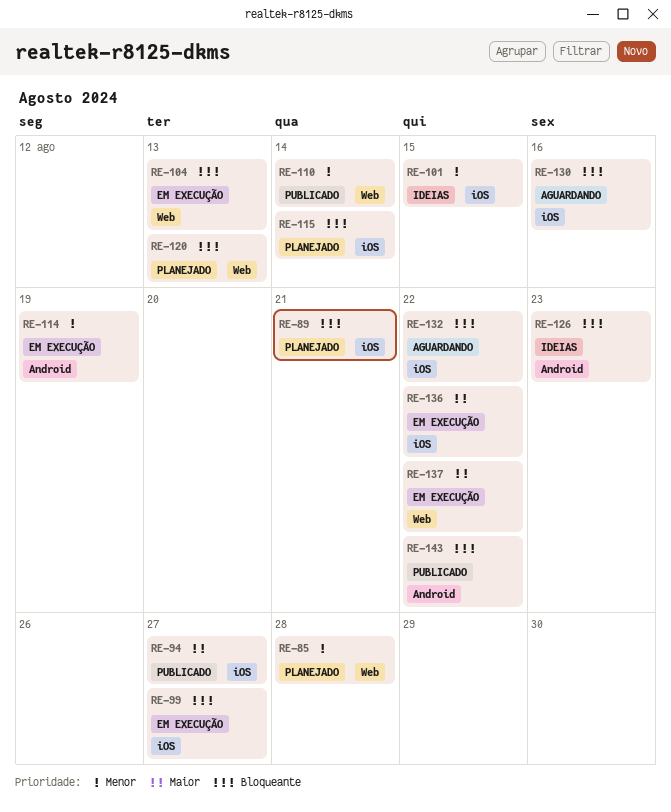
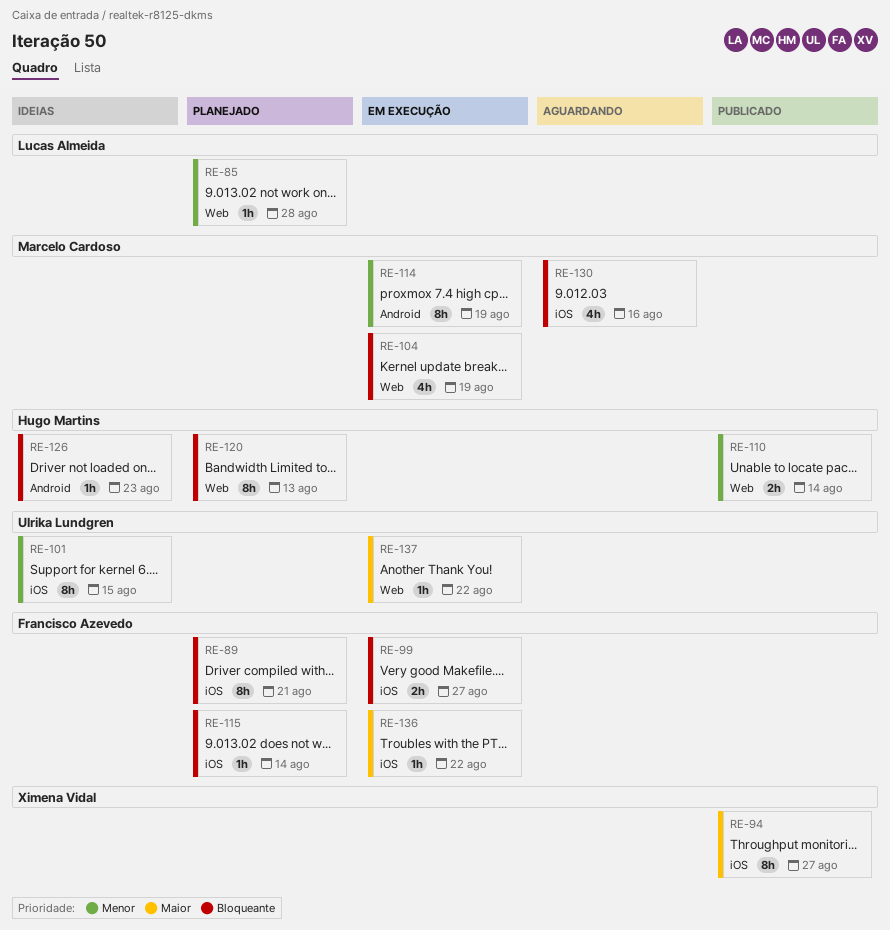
RE-104, due: Aug 13 -> Aug 19
RE-132: present -> none
RE-143: present -> none

